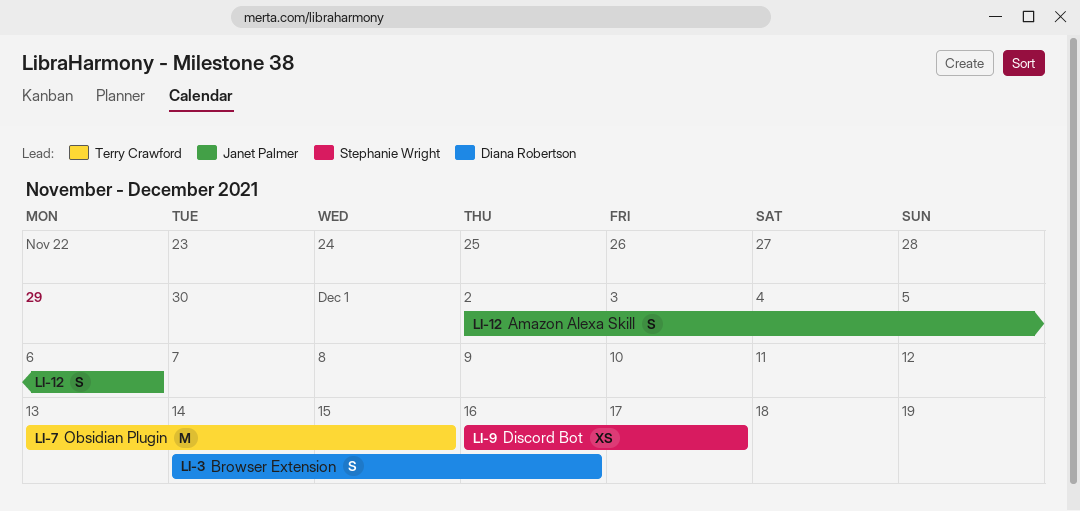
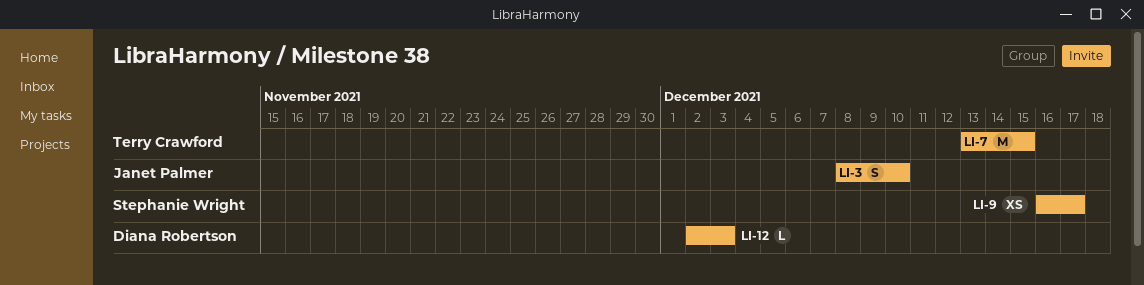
LI-3, owner: Diana Robertson -> Janet Palmer
LI-3, start: Dec 14 -> Dec 8
LI-3, due: Dec 16 -> Dec 10
LI-12, owner: Janet Palmer -> Diana Robertson
LI-12, estimate: S -> L
LI-12, due: Dec 6 -> Dec 3

